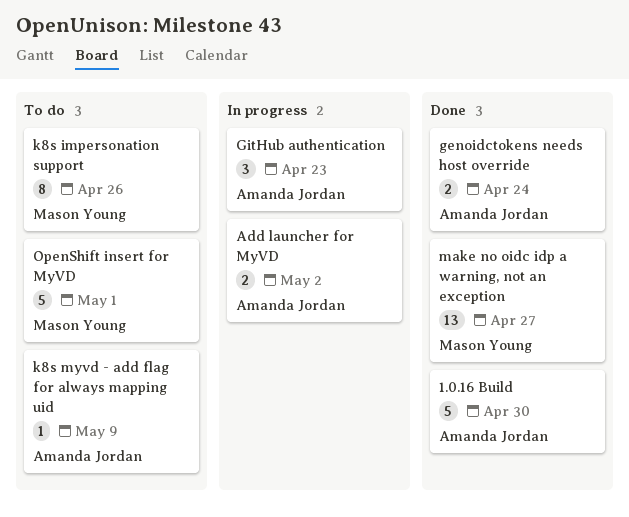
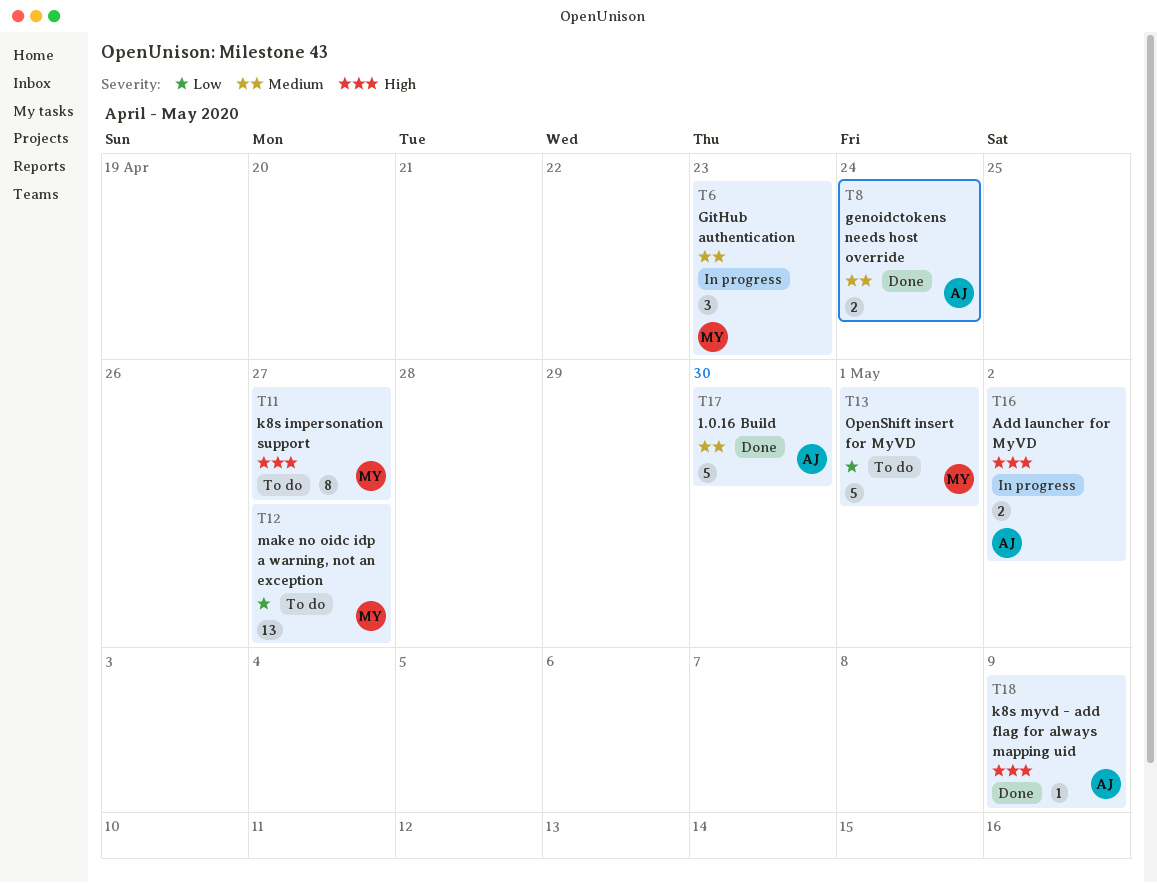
GitHub authentication, owner: Amanda Jordan -> Mason Young
k8s impersonation support, due: Apr 26 -> Apr 27
k8s myvd - add flag for always mapping uid, status: To do -> Done
make no oidc idp a warning, not an exception, status: Done -> To do

